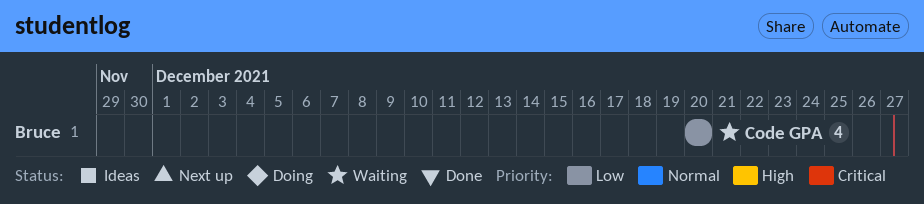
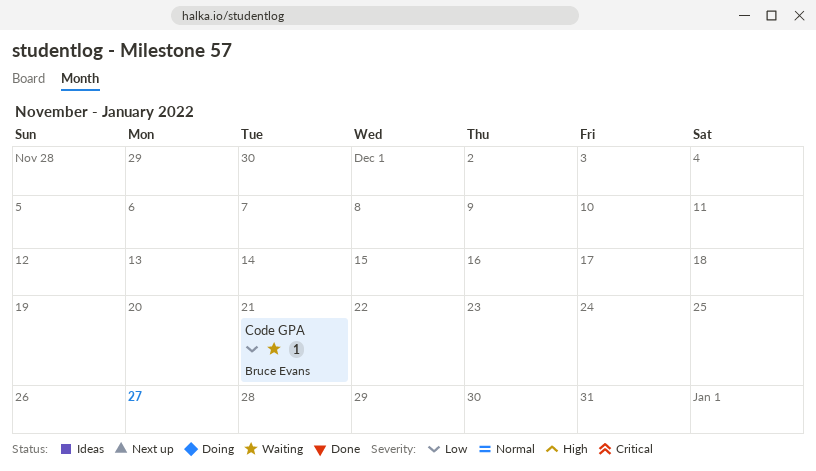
Code GPA, estimate: 4 -> 1
Code GPA, due: Dec 20 -> Dec 21

